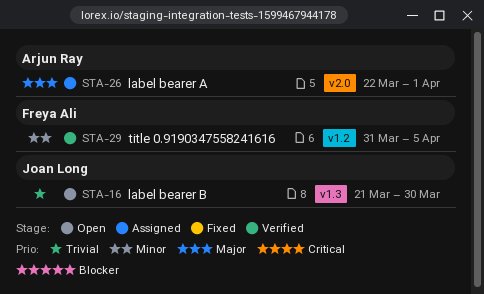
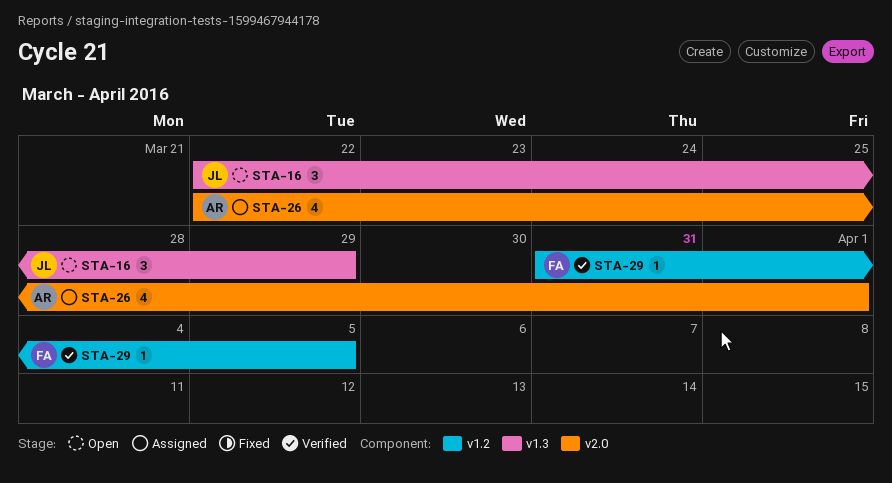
STA-16, start: Mar 21 -> Mar 22
STA-16, due: Mar 30 -> Mar 29

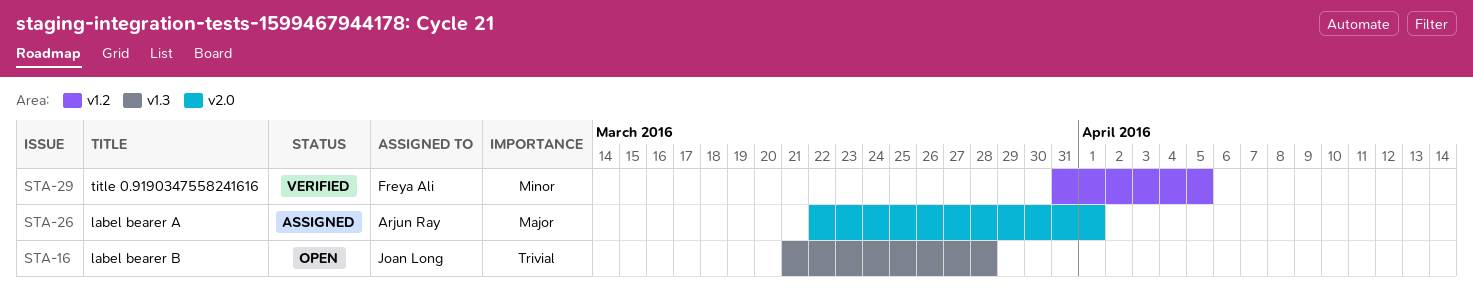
STA-16, start: Mar 22 -> Mar 21
STA-16, due: Mar 29 -> Mar 28

